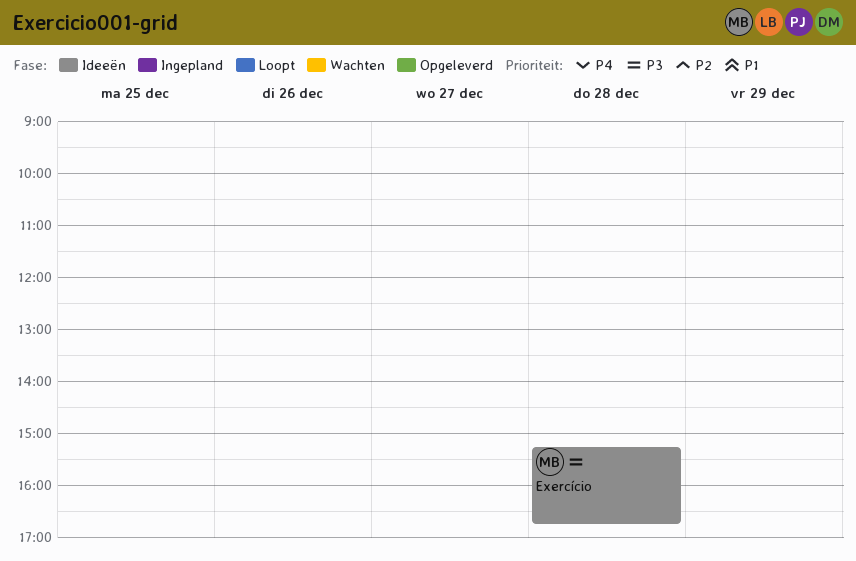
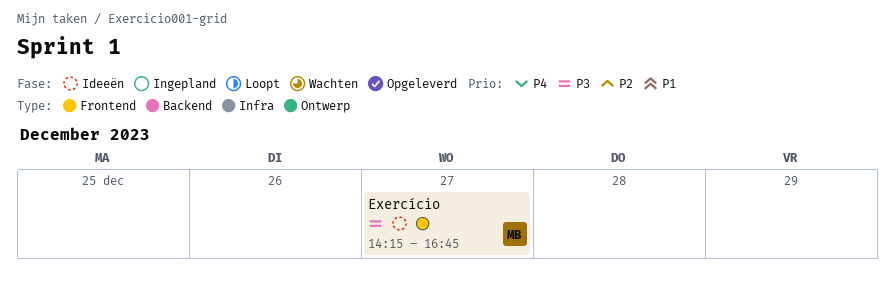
Exercício, day: Dec 28 -> Dec 27
Exercício, begins: 15:15 -> 14:15

